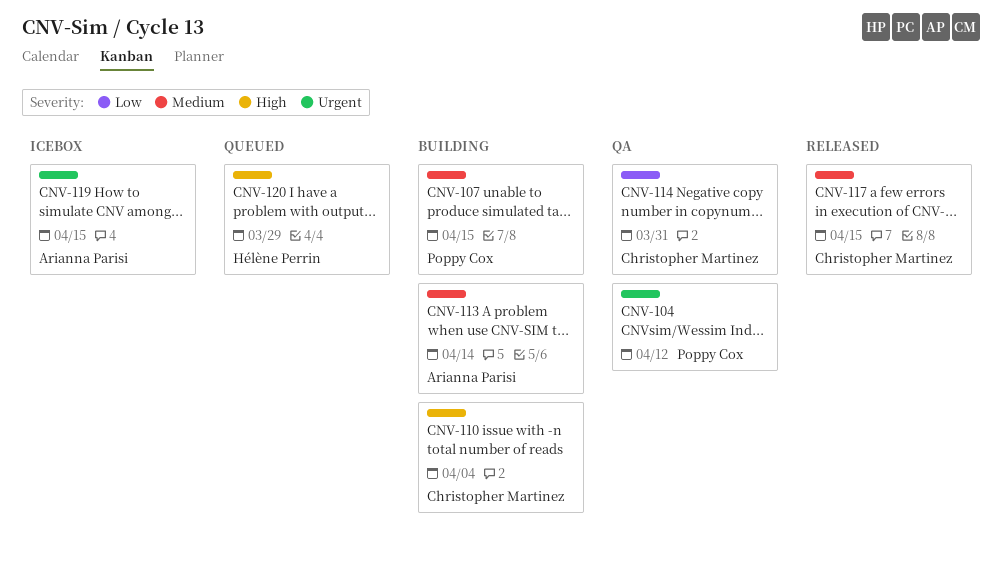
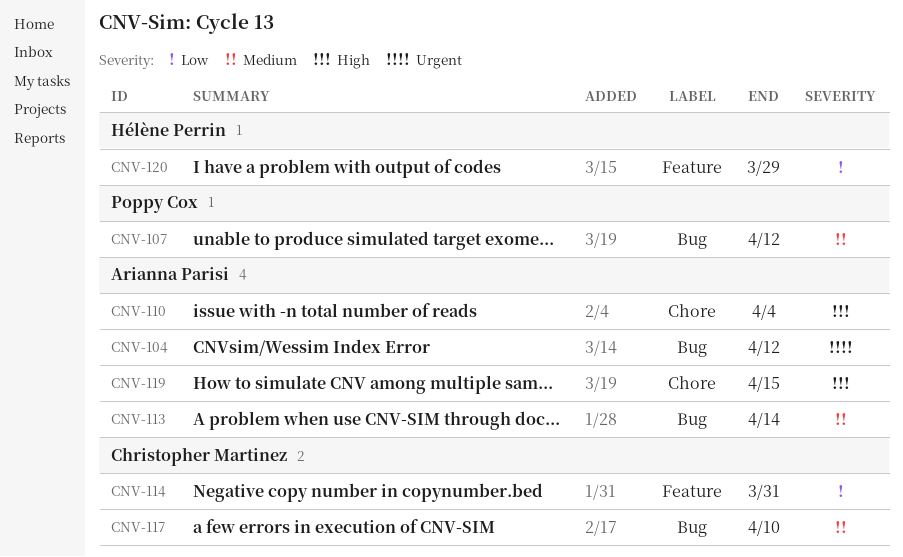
CNV-104, owner: Poppy Cox -> Arianna Parisi
CNV-107, due: Apr 15 -> Apr 12
CNV-110, owner: Christopher Martinez -> Arianna Parisi
CNV-117, due: Apr 15 -> Apr 10
CNV-119, priority: Urgent -> High
CNV-120, priority: High -> Low

